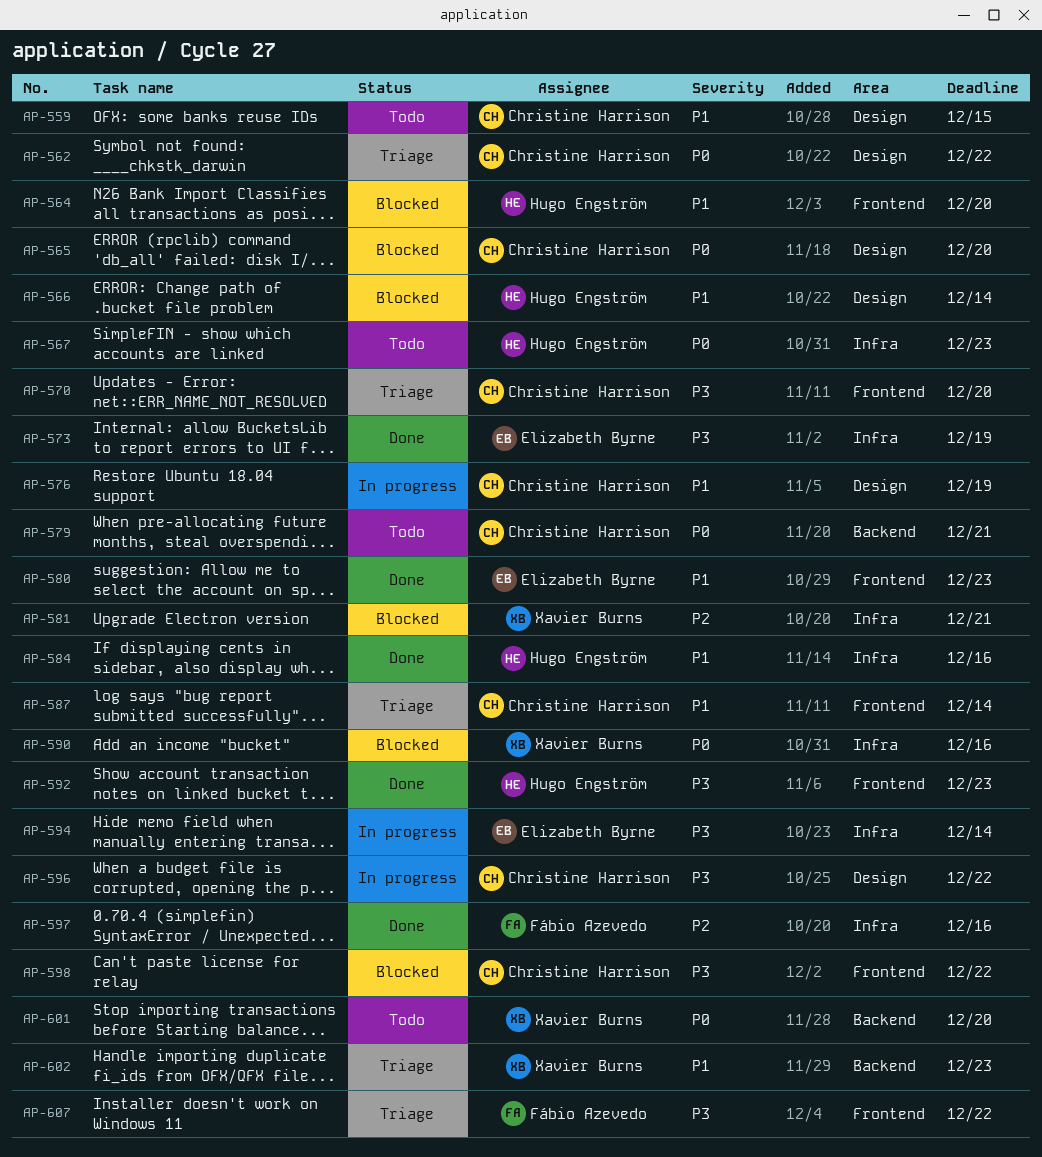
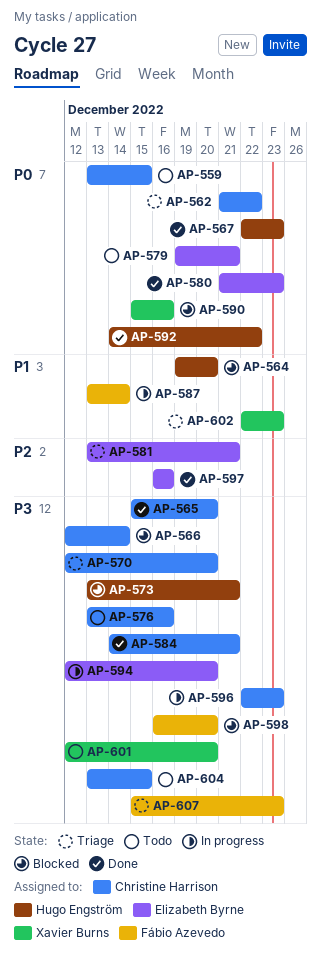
AP-559, priority: P1 -> P0
AP-565, status: Blocked -> Done
AP-565, priority: P0 -> P3
AP-566, owner: Hugo Engström -> Christine Harrison
AP-566, priority: P1 -> P3
AP-567, status: Todo -> Done
AP-573, status: Done -> Blocked
AP-573, owner: Elizabeth Byrne -> Hugo Engström
AP-573, due: Dec 19 -> Dec 21
AP-576, status: In progress -> Todo
AP-576, priority: P1 -> P3
AP-576, due: Dec 19 -> Dec 16
AP-579, owner: Christine Harrison -> Elizabeth Byrne
AP-580, priority: P1 -> P0
AP-581, status: Blocked -> Triage
AP-581, owner: Xavier Burns -> Elizabeth Byrne
AP-584, owner: Hugo Engström -> Christine Harrison
AP-584, priority: P1 -> P3
AP-584, due: Dec 16 -> Dec 21
AP-587, status: Triage -> In progress
AP-587, owner: Christine Harrison -> Fábio Azevedo
AP-592, priority: P3 -> P0
AP-592, due: Dec 23 -> Dec 22
AP-594, due: Dec 14 -> Dec 20
AP-596, due: Dec 22 -> Dec 23
AP-597, owner: Fábio Azevedo -> Elizabeth Byrne
AP-598, owner: Christine Harrison -> Fábio Azevedo
AP-598, due: Dec 22 -> Dec 20
AP-601, priority: P0 -> P3
AP-604: none -> present
AP-607, due: Dec 22 -> Dec 23

